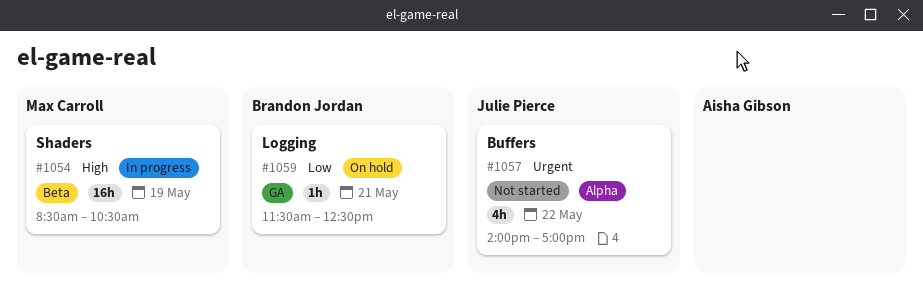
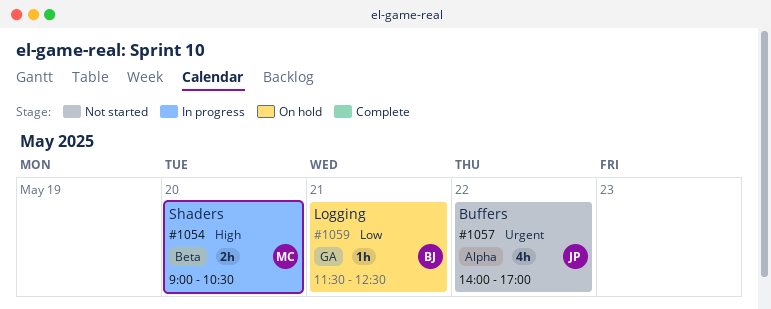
#1054, estimate: 16h -> 2h
#1054, day: May 19 -> May 20
#1054, begins: 08:30 -> 09:00

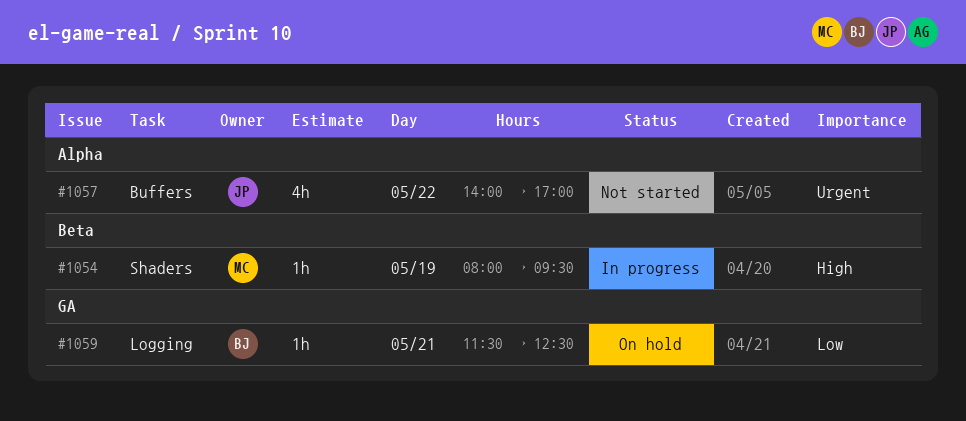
#1054, estimate: 2h -> 1h
#1054, day: May 20 -> May 19
#1054, begins: 09:00 -> 08:00
#1054, ends: 10:30 -> 09:30

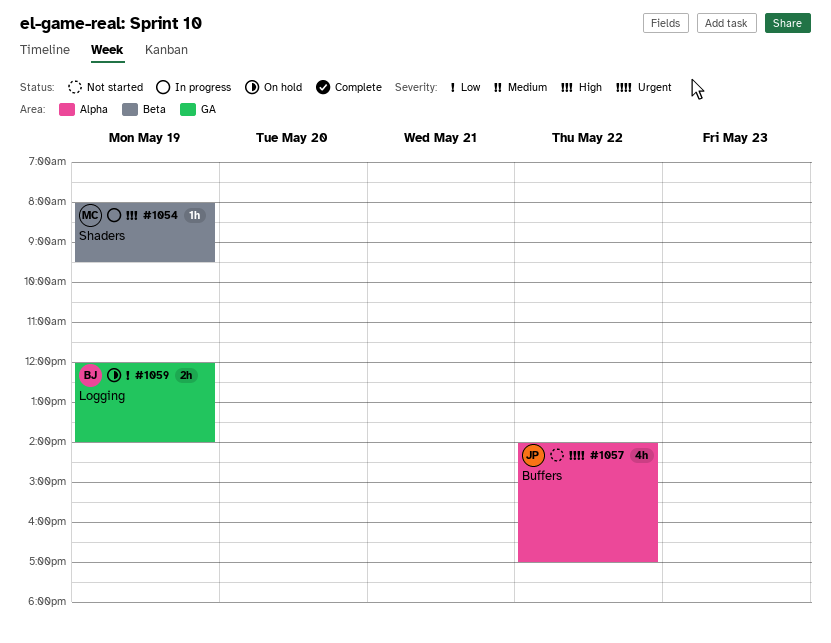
#1059, estimate: 1h -> 2h
#1059, day: May 21 -> May 19
#1059, begins: 11:30 -> 12:00
#1059, ends: 12:30 -> 14:00

